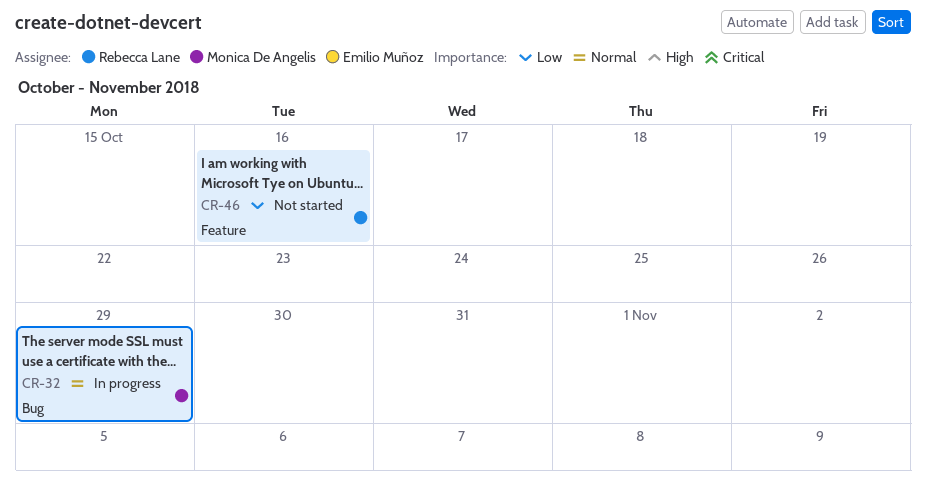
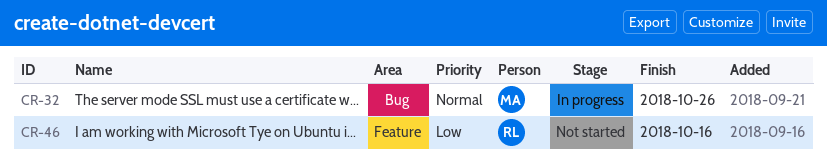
CR-32, due: Oct 29 -> Oct 26

